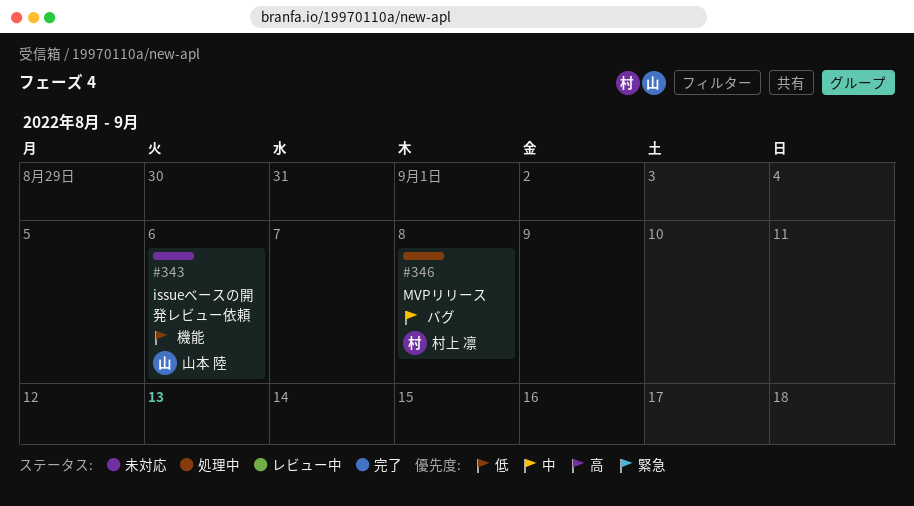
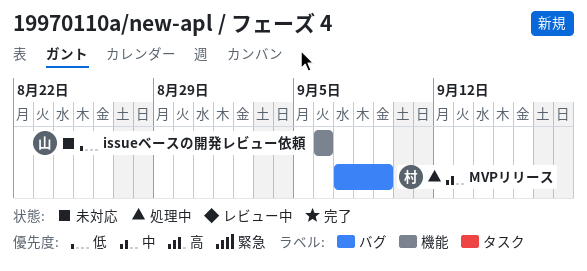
MVPリリース, due: Sep 8 -> Sep 9

